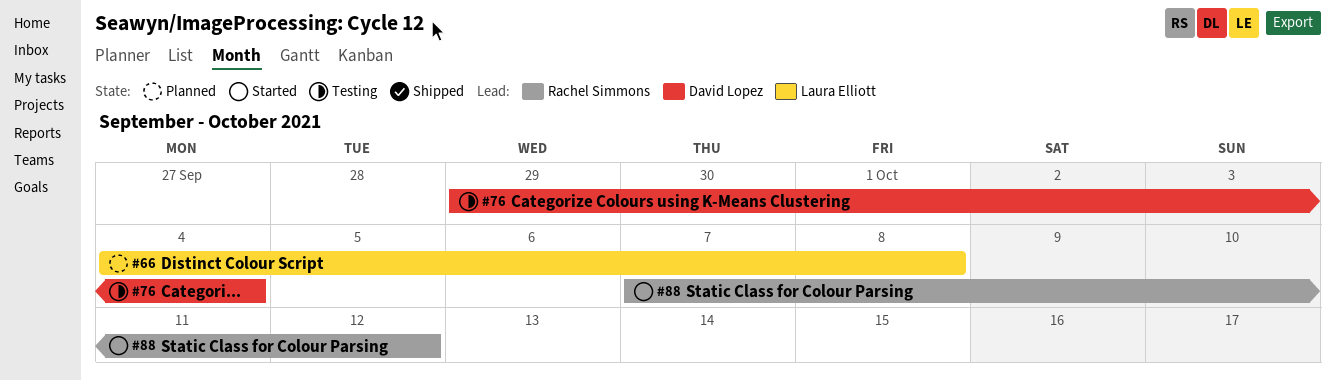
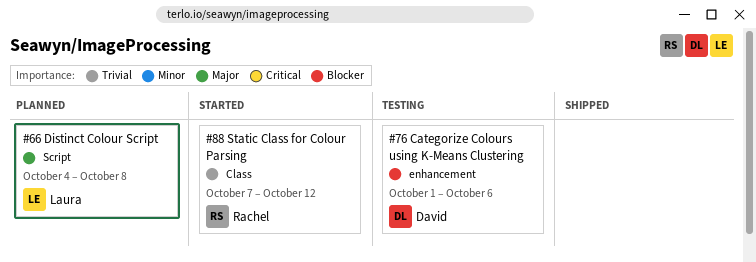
#76, start: Sep 29 -> Oct 1
#76, due: Oct 4 -> Oct 6

